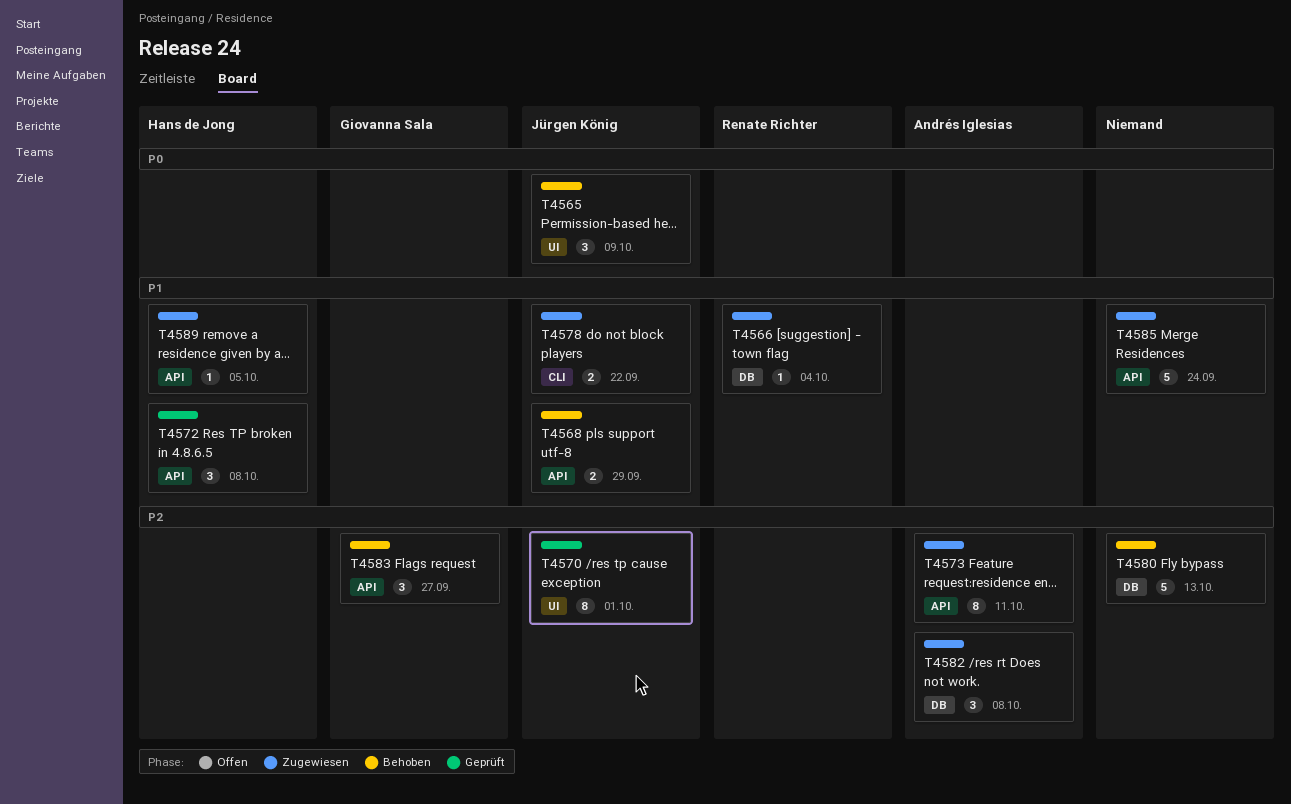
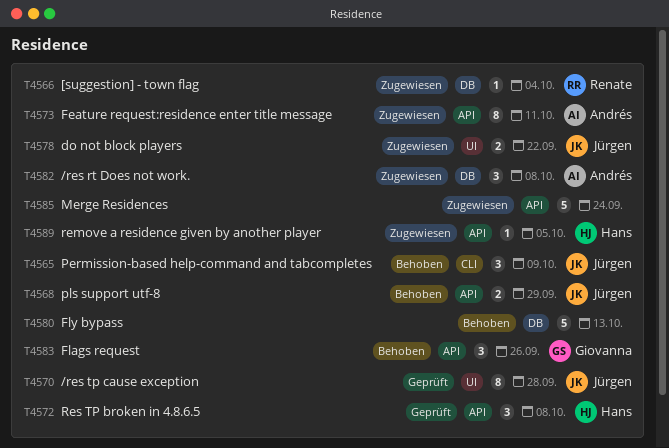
T4565, label: UI -> CLI
T4570, due: Oct 1 -> Sep 28
T4578, label: CLI -> UI
T4583, due: Sep 27 -> Sep 26

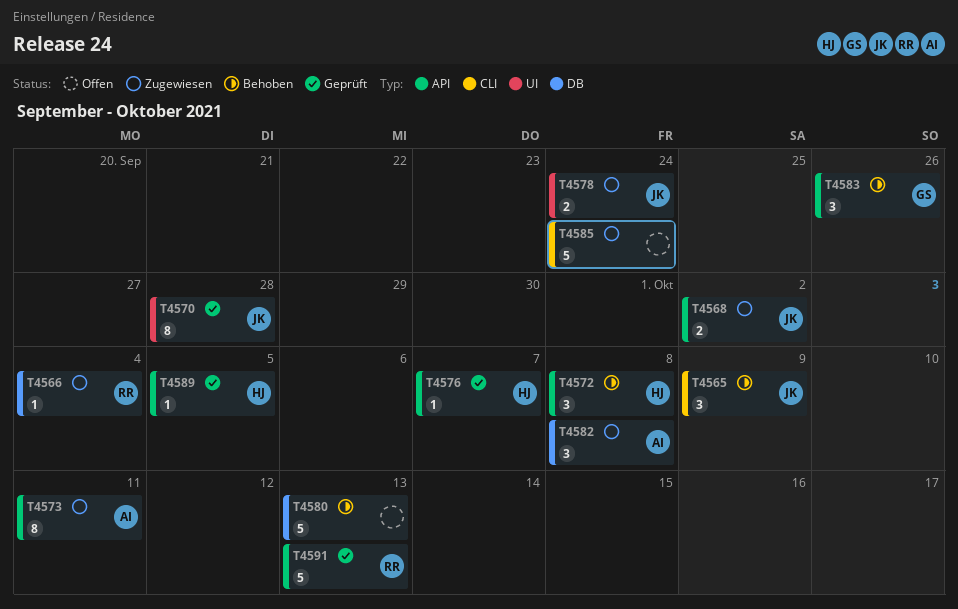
T4568, status: Behoben -> Zugewiesen
T4568, due: Sep 29 -> Oct 2
T4572, status: Geprüft -> Behoben
T4576: none -> present
T4578, due: Sep 22 -> Sep 24
T4585, label: API -> CLI
T4589, status: Zugewiesen -> Geprüft
T4591: none -> present

